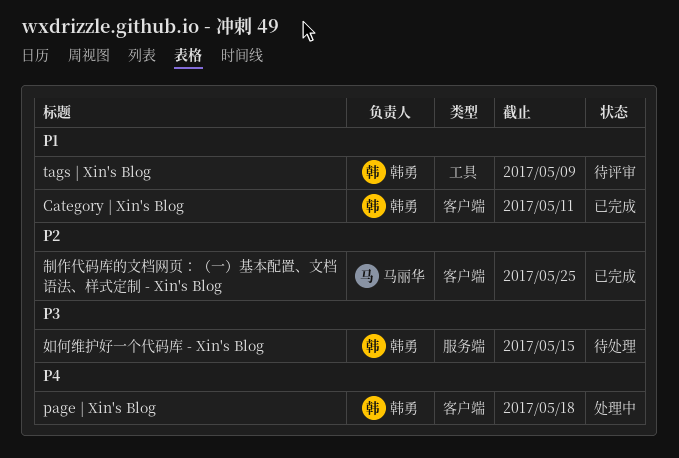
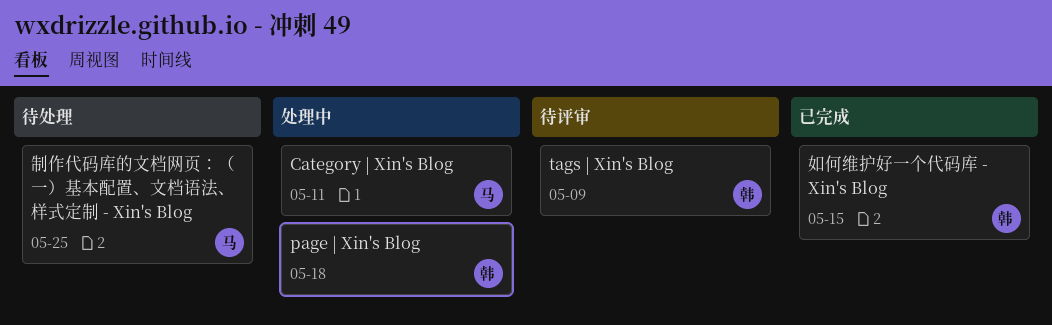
Category | Xin's Blog, status: 已完成 -> 处理中
Category | Xin's Blog, owner: 韩勇 -> 马丽华
制作代码库的文档网页：（一）基本配置、文档语法、样式定制 - Xin's Blog, status: 已完成 -> 待处理
如何维护好一个代码库 - Xin's Blog, status: 待处理 -> 已完成

